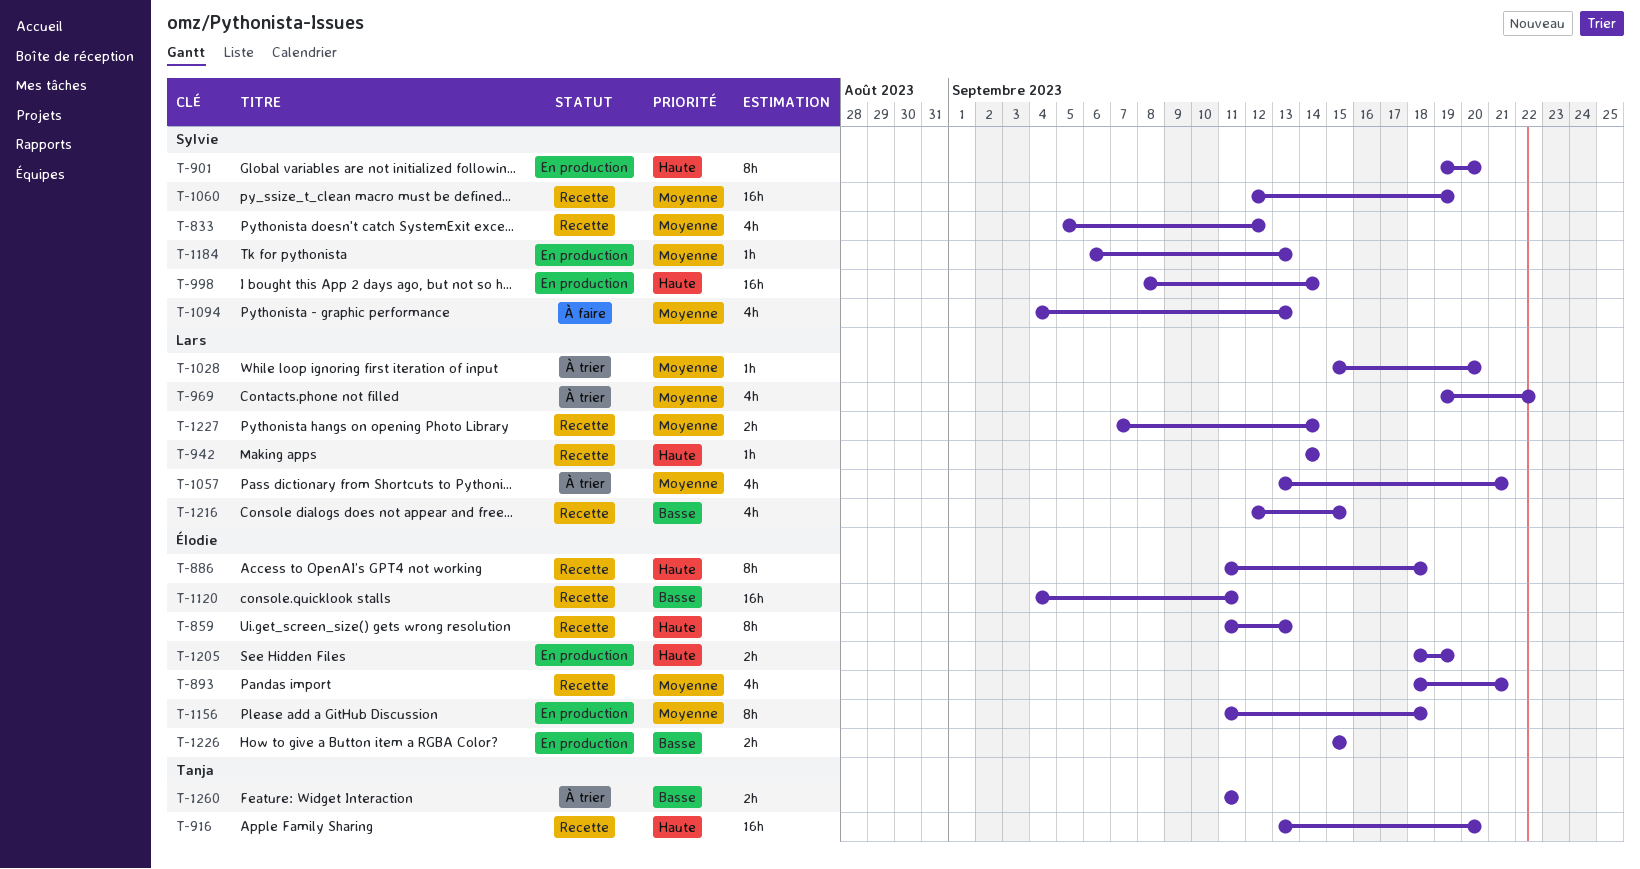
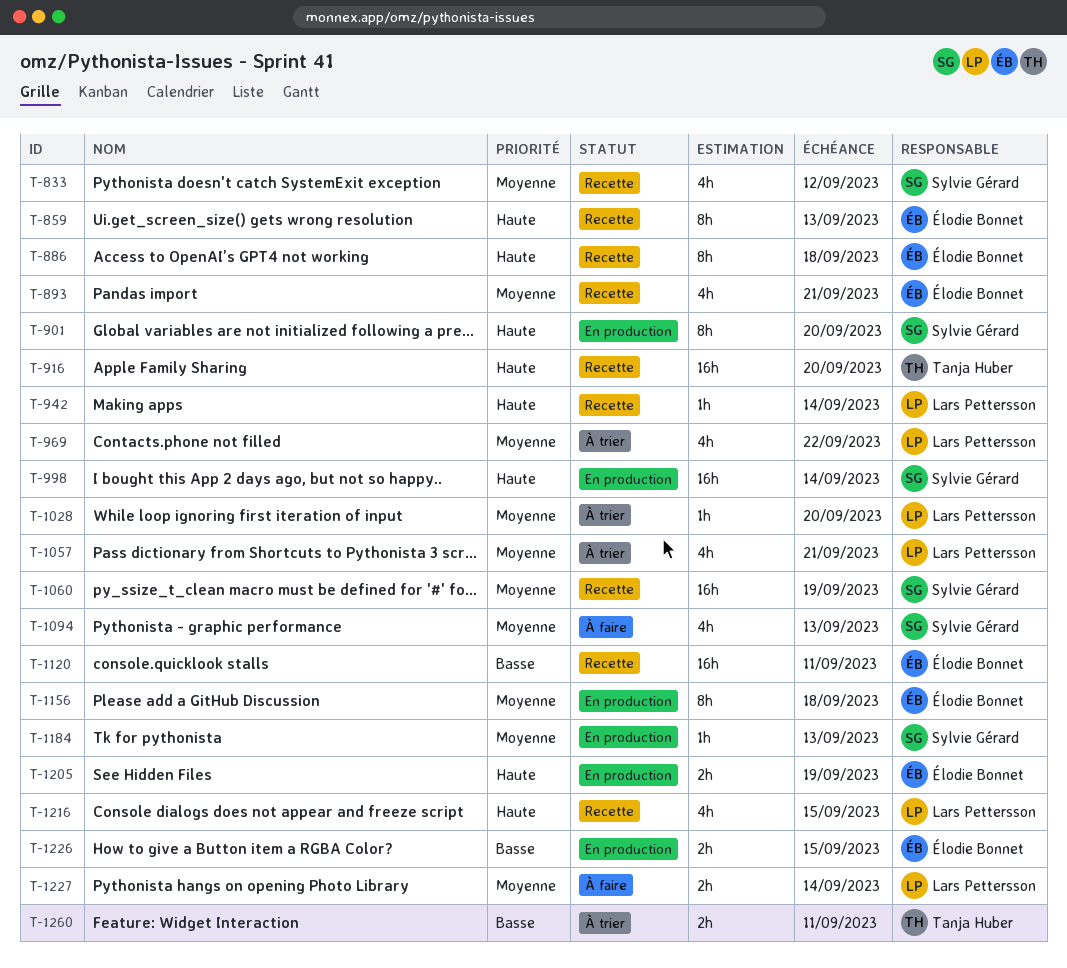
T-1216, priority: Basse -> Haute
T-1227, status: Recette -> À faire

